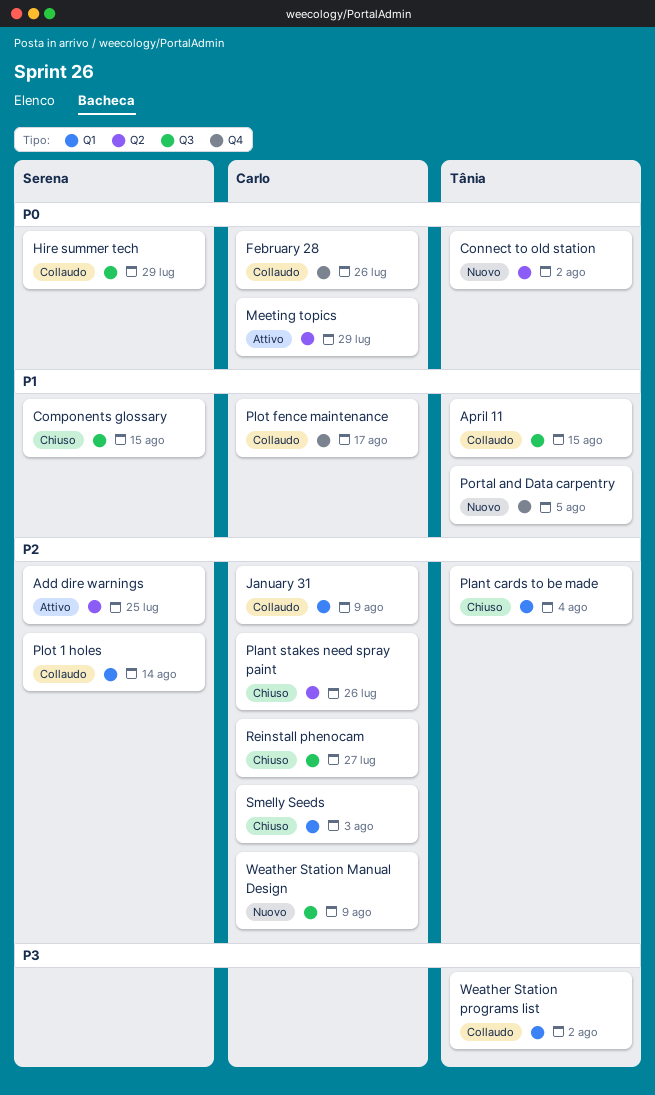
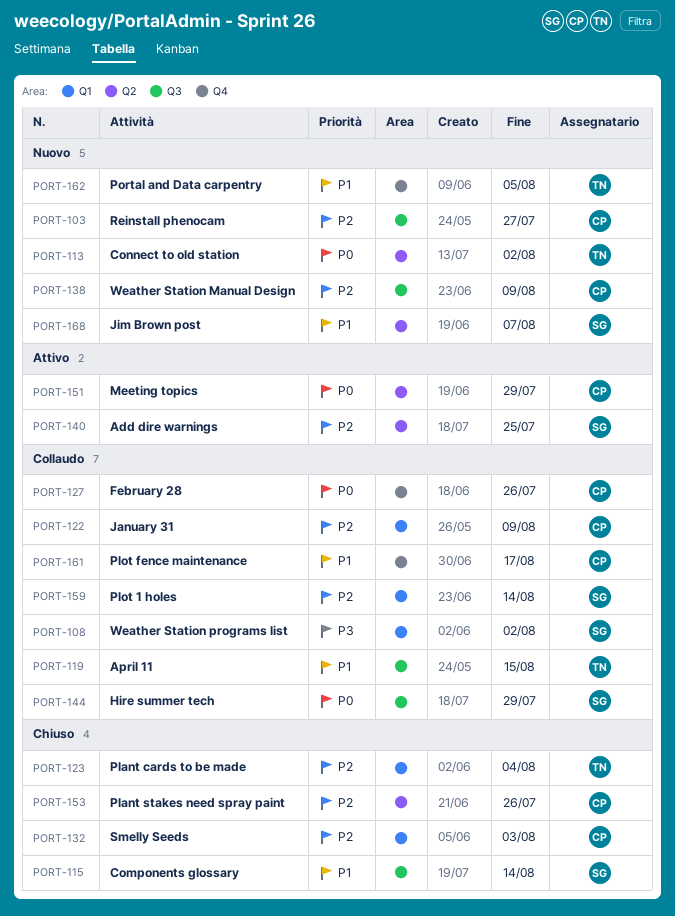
Components glossary, due: Aug 15 -> Aug 14
Jim Brown post: none -> present
Reinstall phenocam, status: Chiuso -> Nuovo
Weather Station programs list, owner: Tânia -> Serena

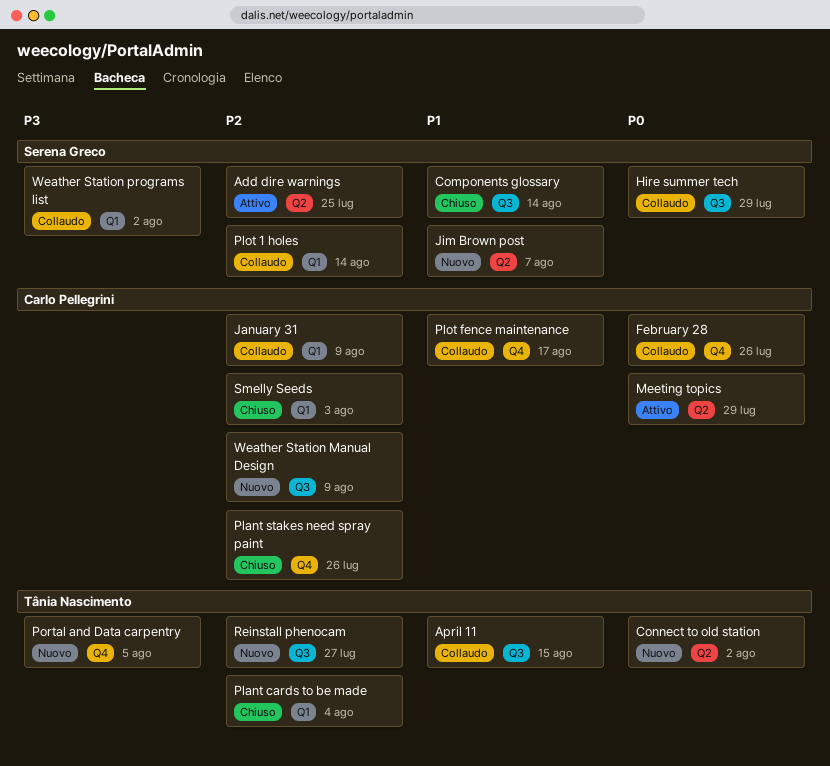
Plant stakes need spray paint, label: Q2 -> Q4
Portal and Data carpentry, priority: P1 -> P3
Reinstall phenocam, owner: Carlo Pellegrini -> Tânia Nascimento

